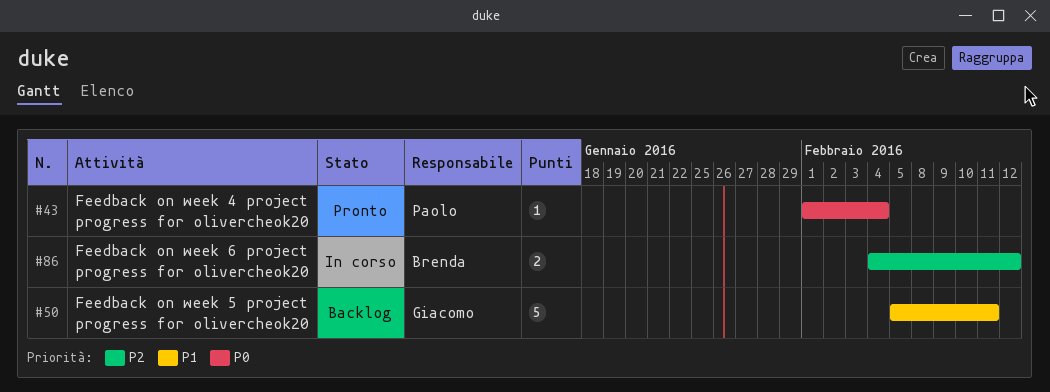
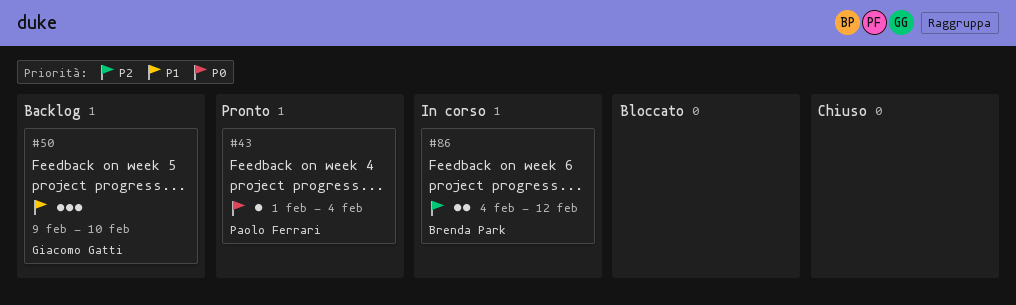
#50, estimate: 5 -> 3
#50, start: Feb 5 -> Feb 9
#50, due: Feb 11 -> Feb 10

